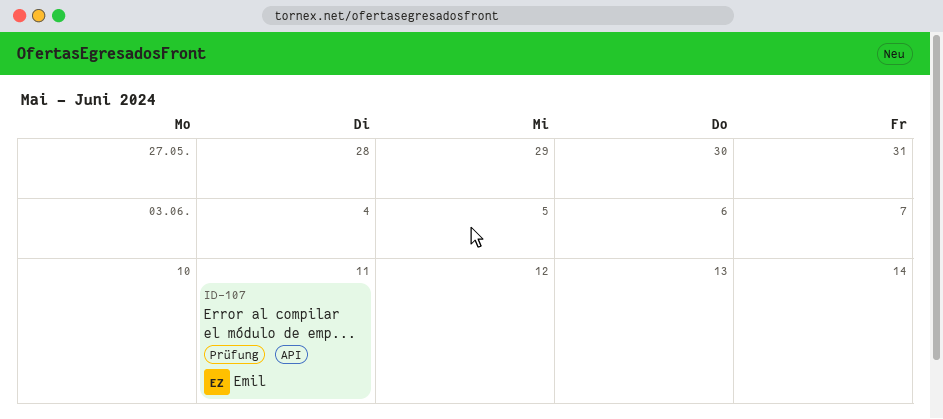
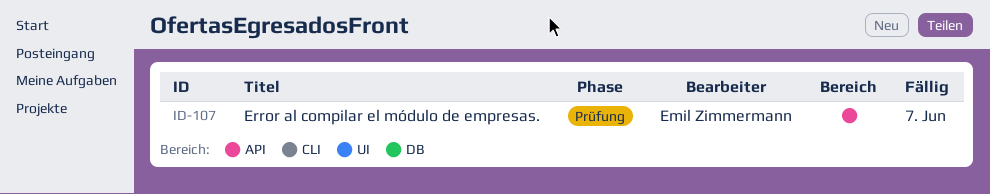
ID-107, due: Jun 11 -> Jun 7

